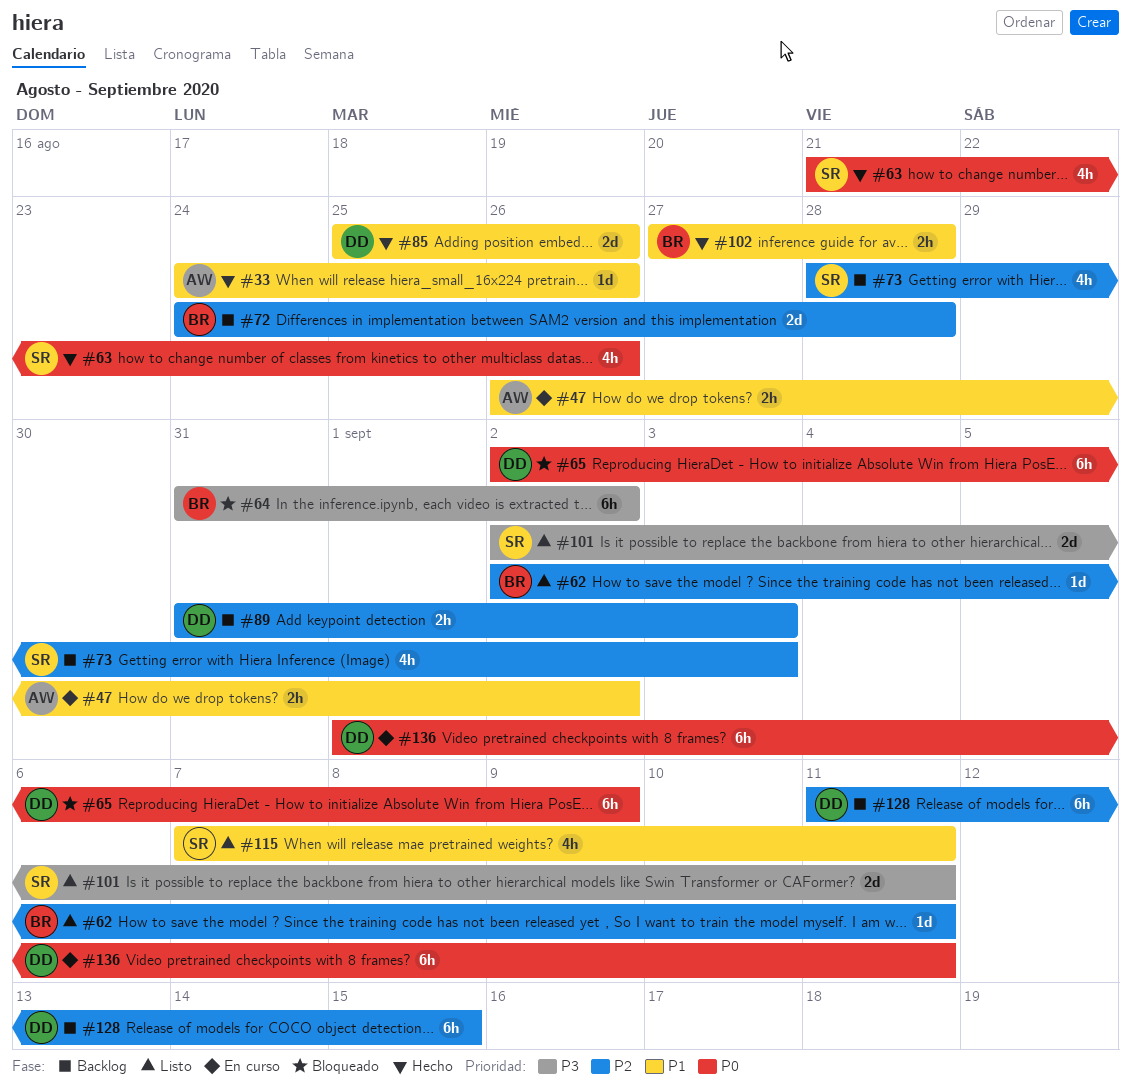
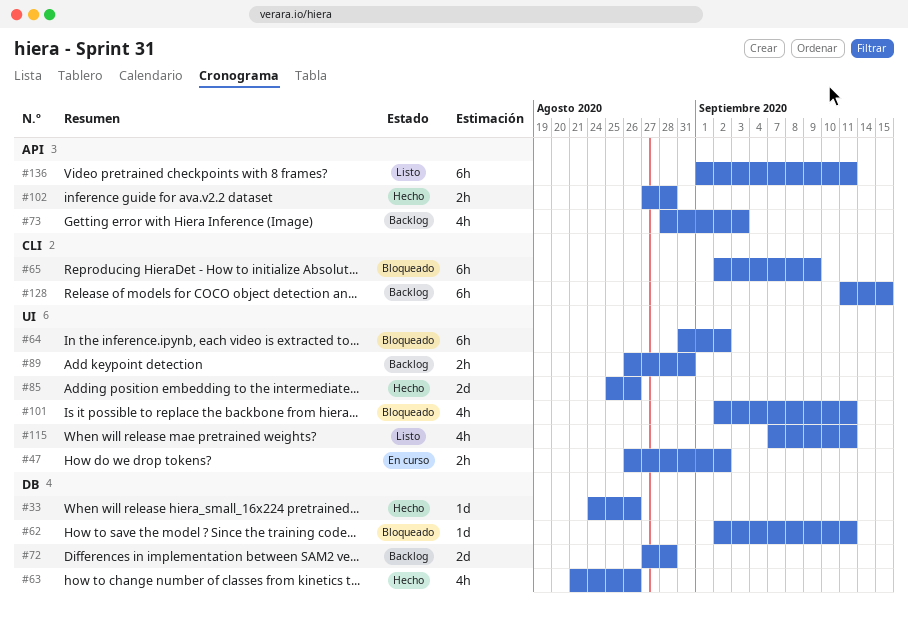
#62, status: Listo -> Bloqueado
#72, start: Aug 24 -> Aug 27
#89, start: Aug 31 -> Aug 26
#89, due: Sep 3 -> Aug 31
#101, status: Listo -> Bloqueado
#101, estimate: 2d -> 4h
#136, status: En curso -> Listo

